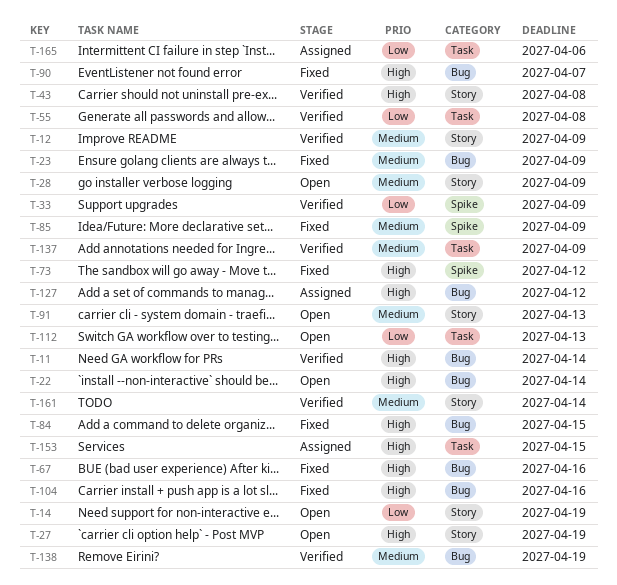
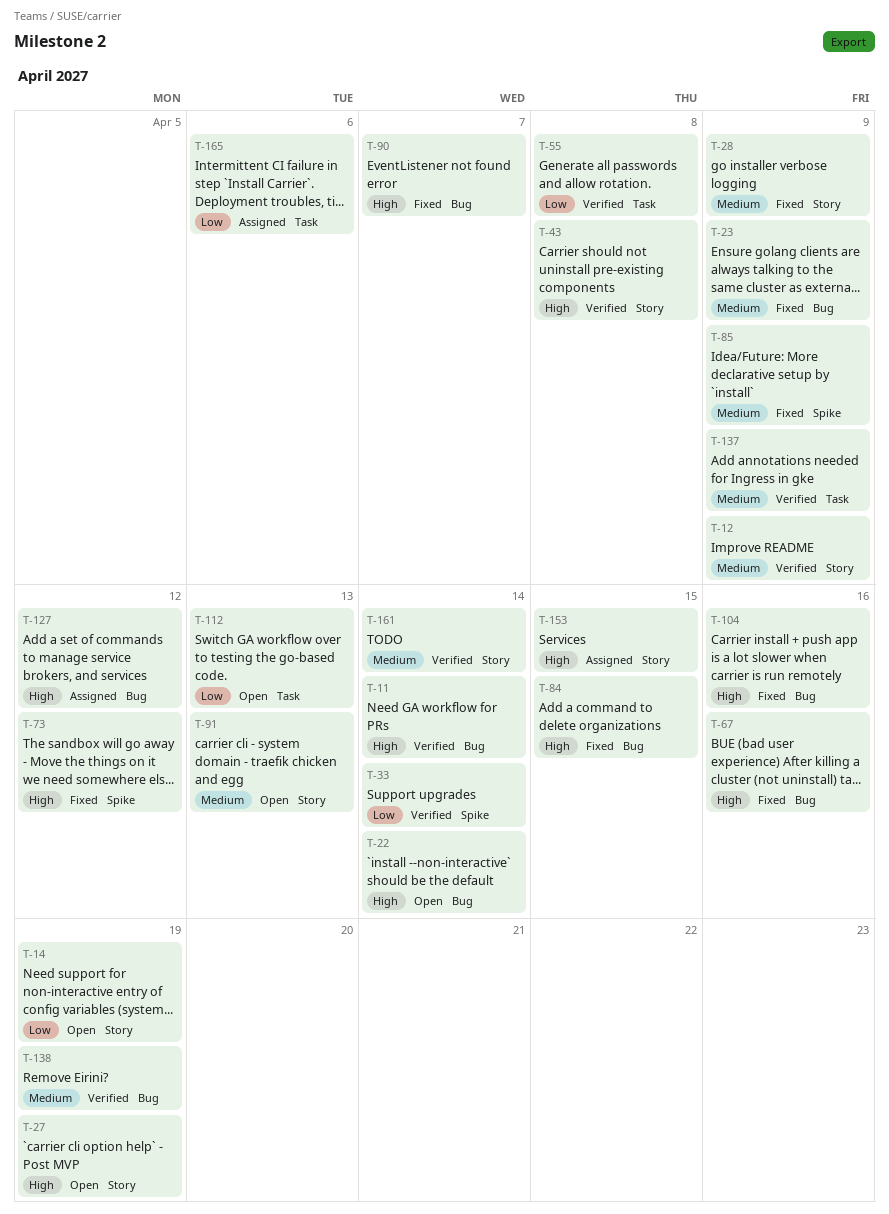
T-28, status: Open -> Fixed
T-33, due: Apr 9 -> Apr 14
T-153, label: Task -> Story

